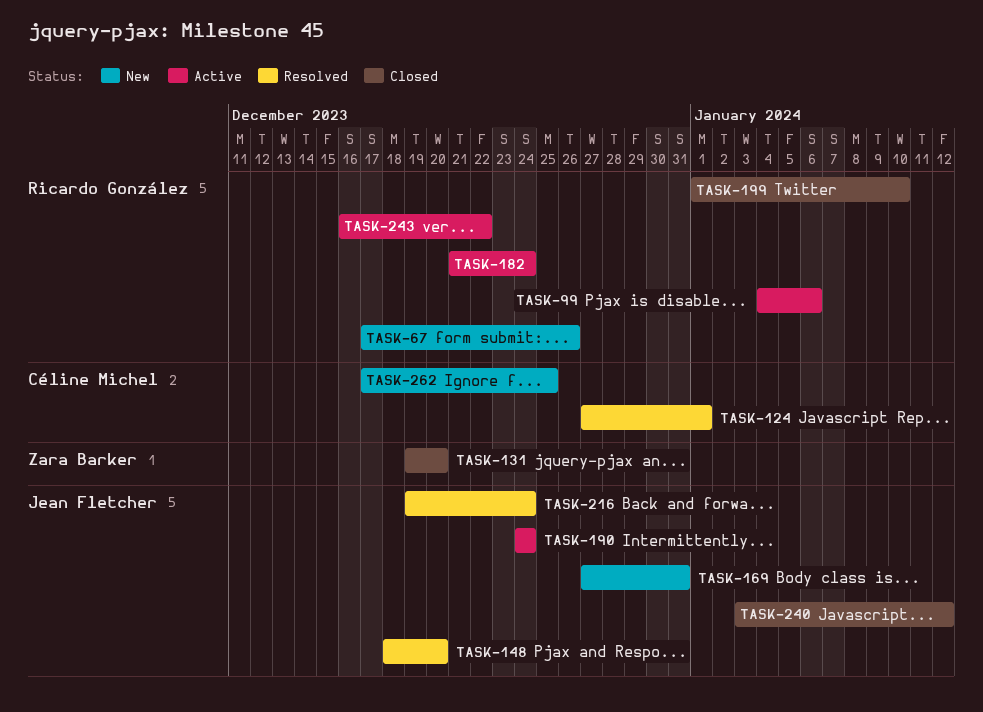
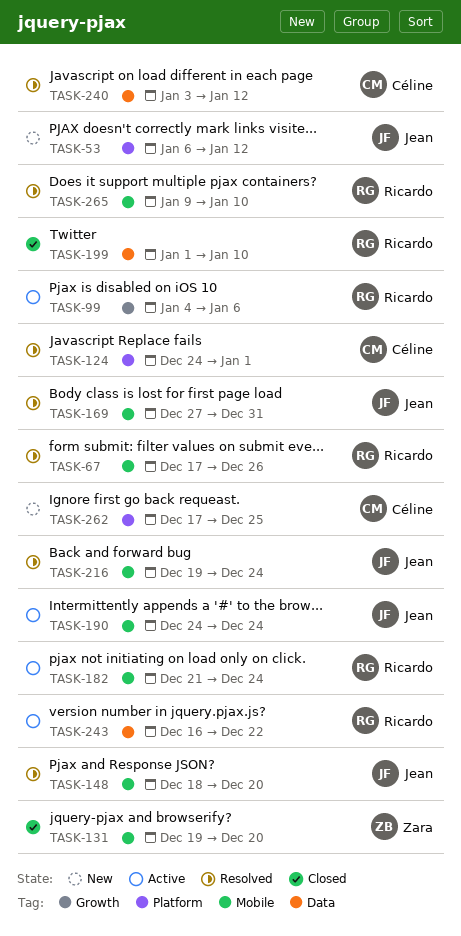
TASK-53: none -> present
TASK-67, status: New -> Resolved
TASK-124, start: Dec 27 -> Dec 24
TASK-169, status: New -> Resolved
TASK-240, status: Closed -> Resolved
TASK-240, owner: Jean Fletcher -> Céline Michel
TASK-265: none -> present

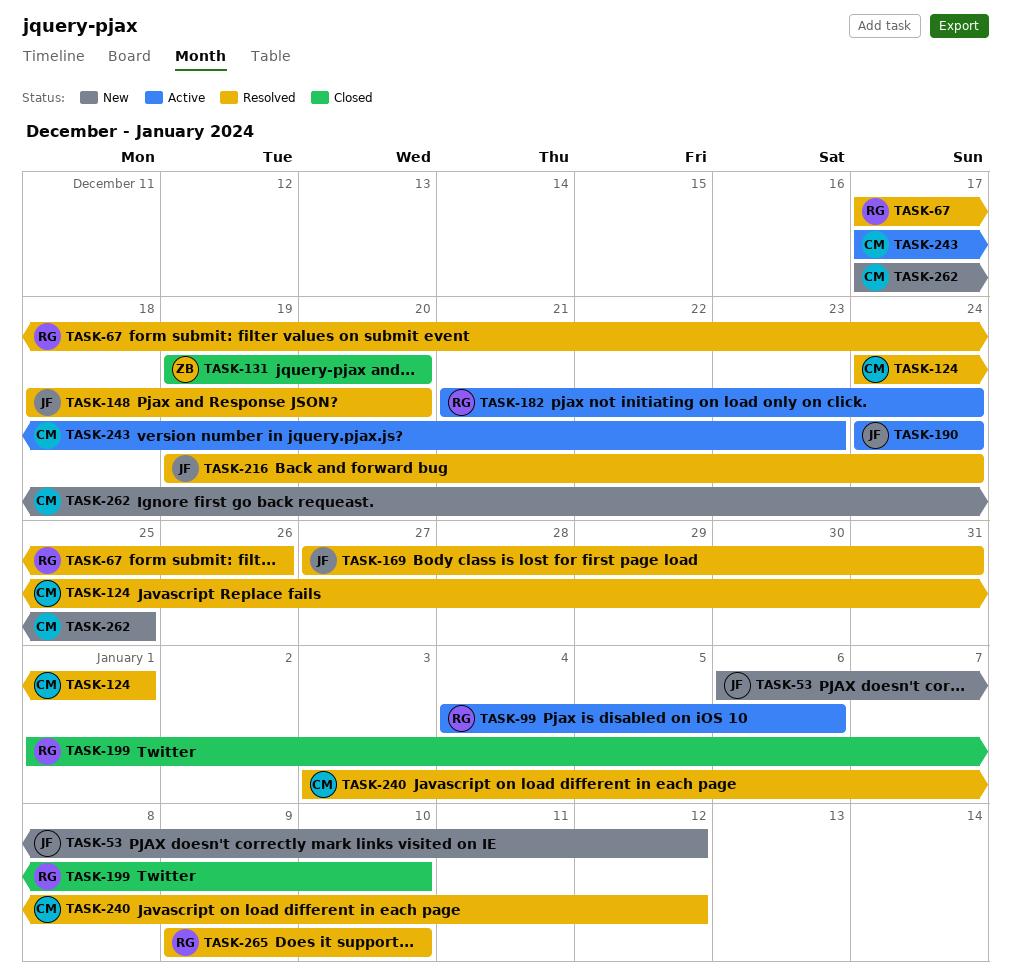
TASK-243, owner: Ricardo -> Céline
TASK-243, start: Dec 16 -> Dec 17
TASK-243, due: Dec 22 -> Dec 23

